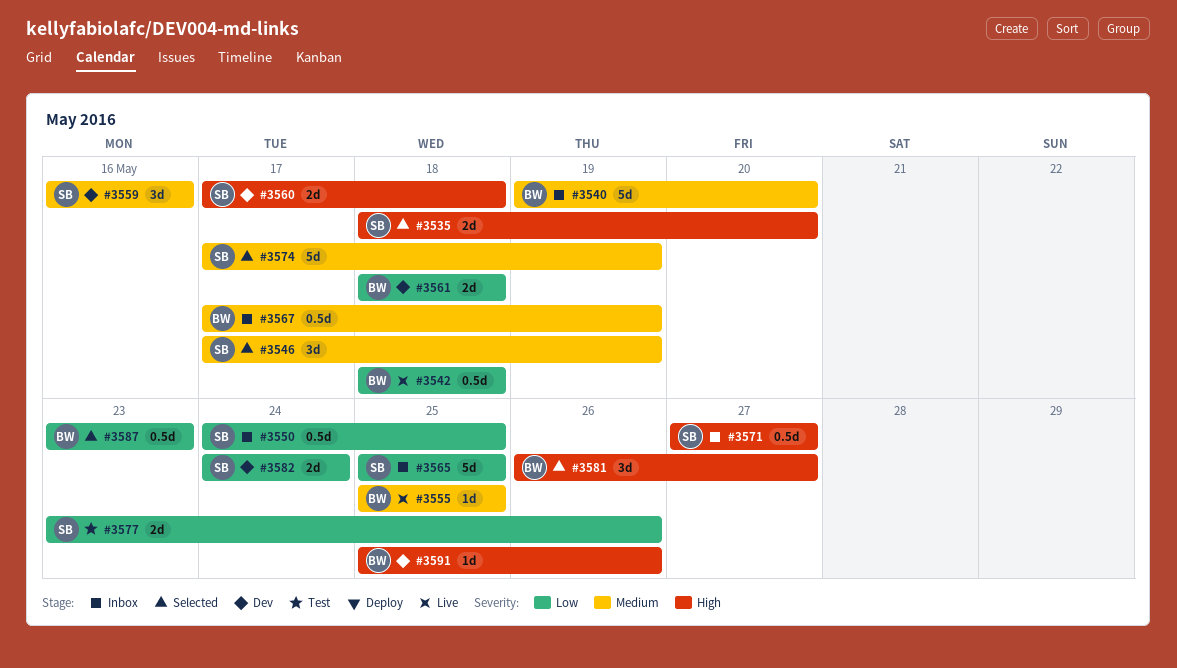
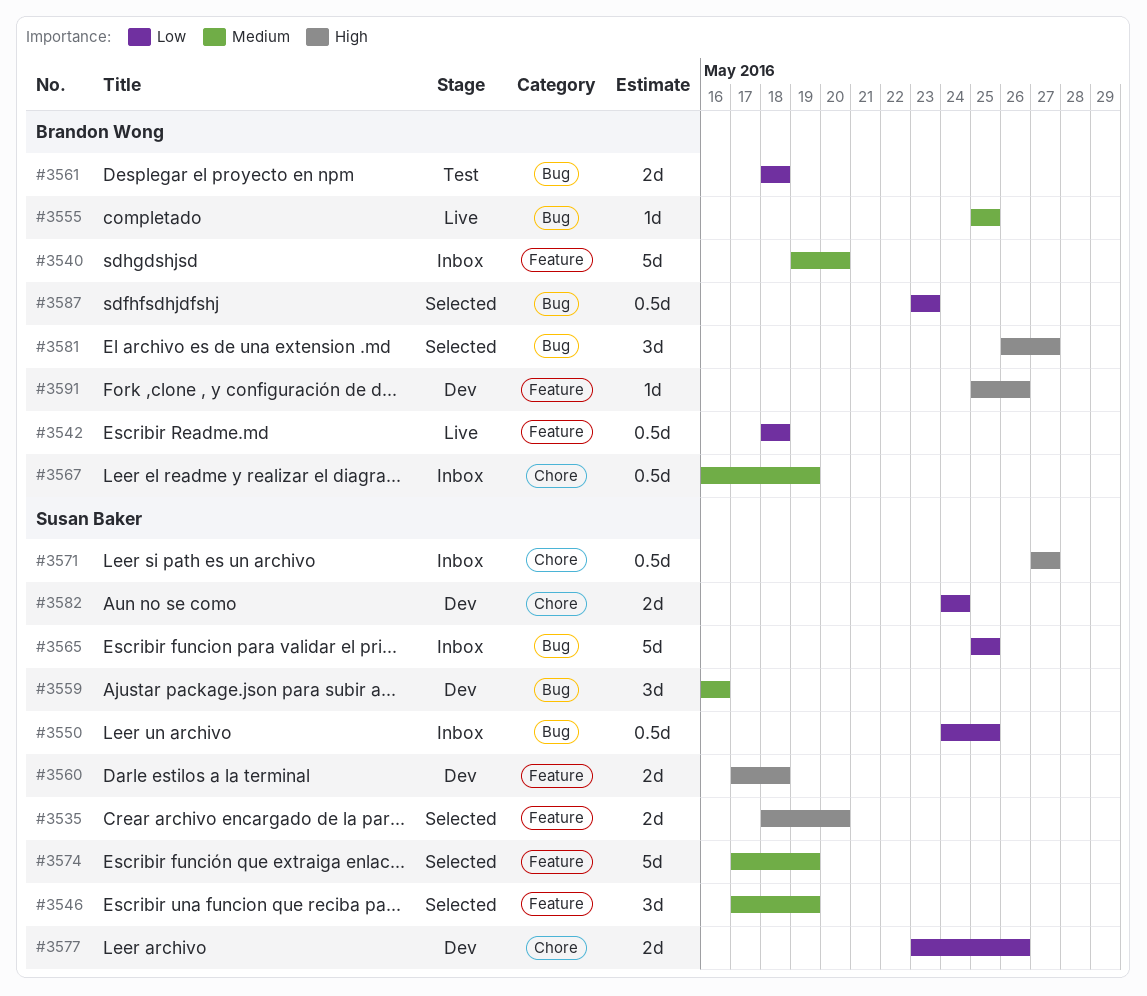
#3561, status: Dev -> Test
#3567, start: May 17 -> May 16
#3577, status: Test -> Dev

